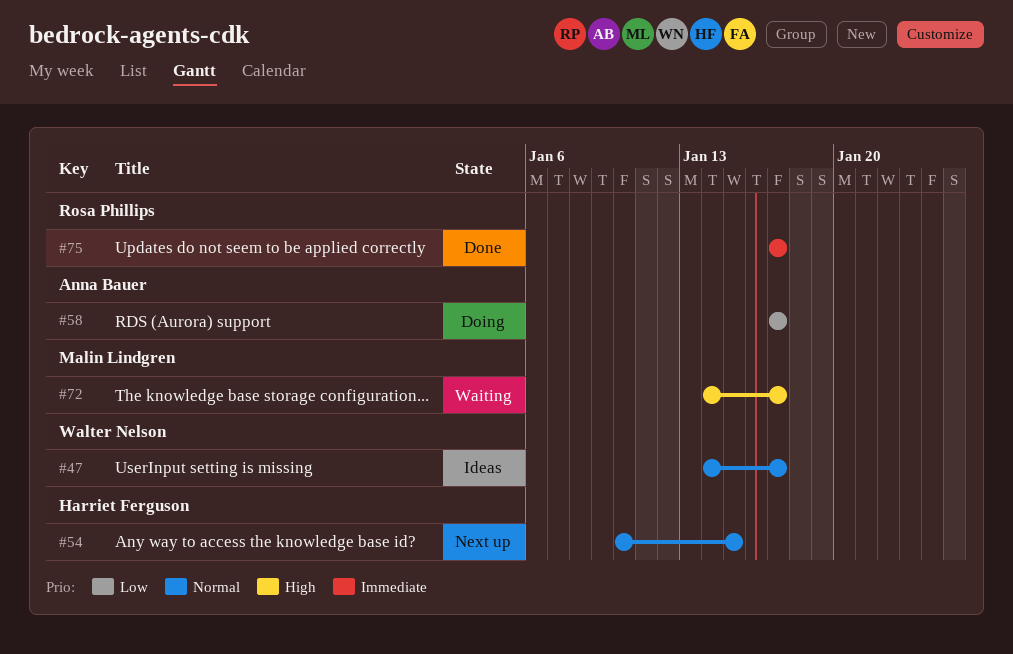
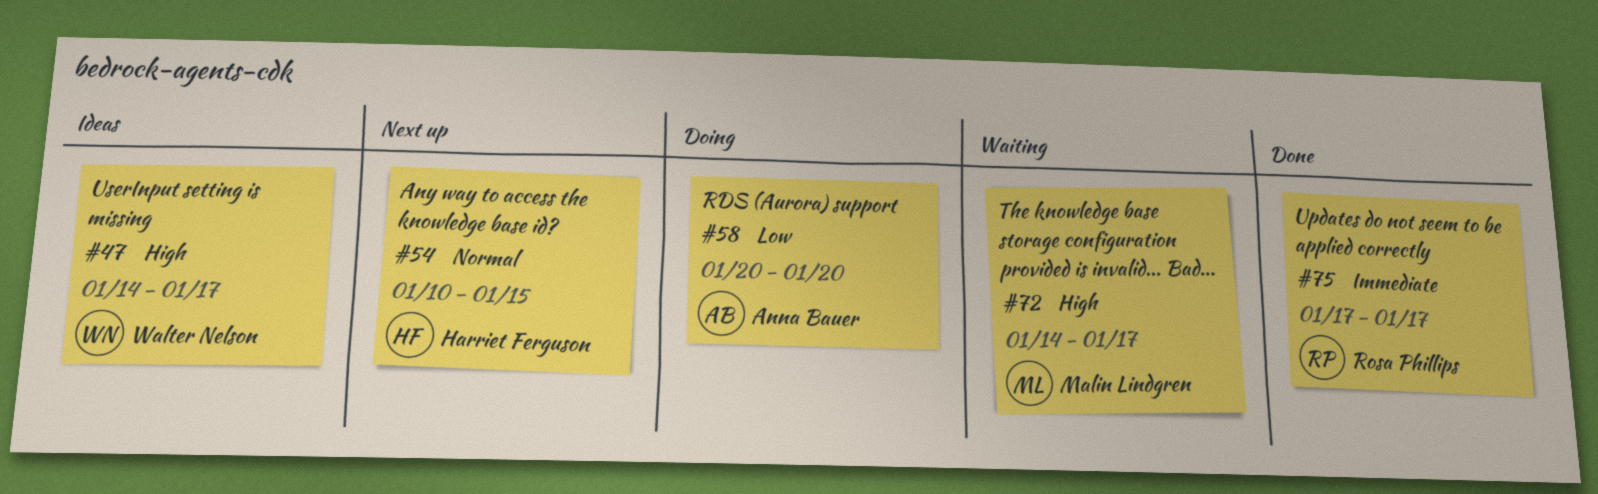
#47, priority: Normal -> High
#58, start: Jan 17 -> Jan 20
#58, due: Jan 17 -> Jan 20

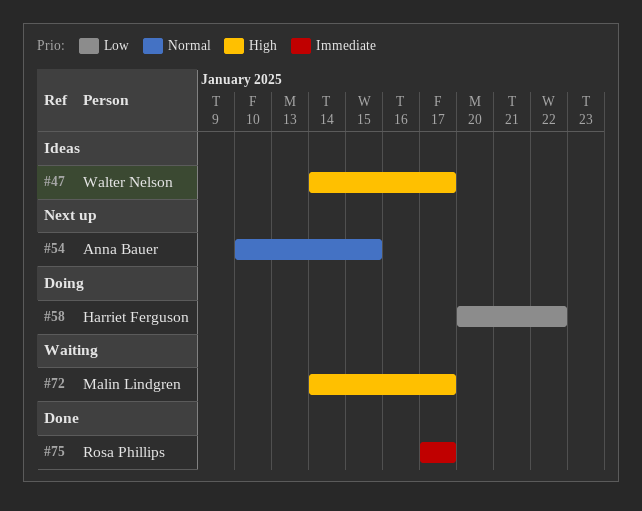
#54, owner: Harriet Ferguson -> Anna Bauer
#58, owner: Anna Bauer -> Harriet Ferguson
#58, due: Jan 20 -> Jan 22

